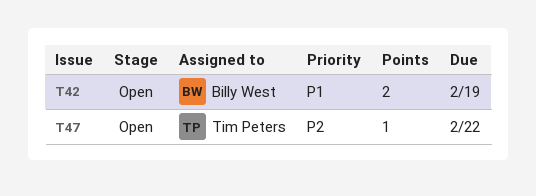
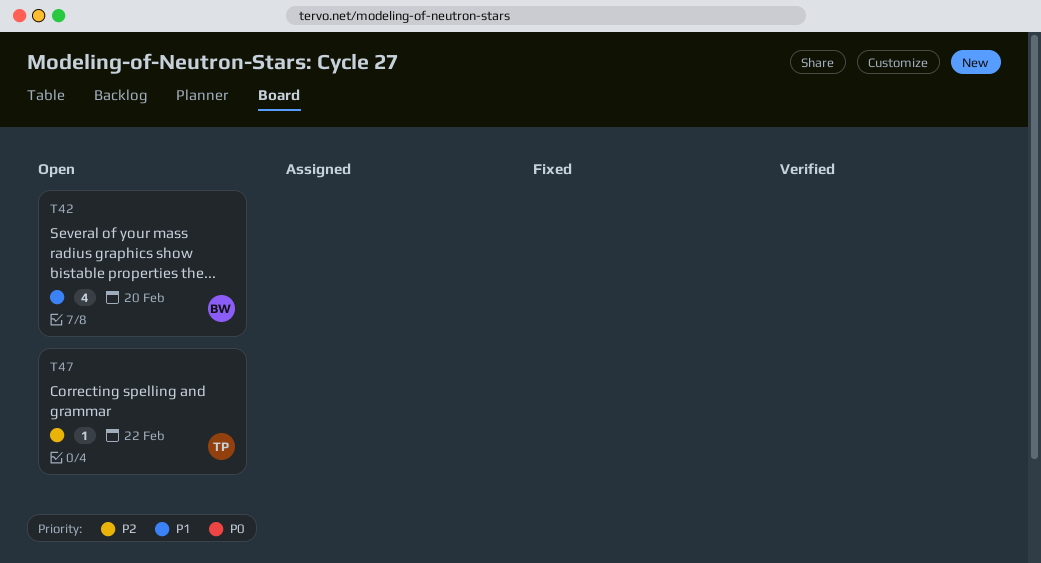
T42, estimate: 2 -> 4
T42, due: Feb 19 -> Feb 20

